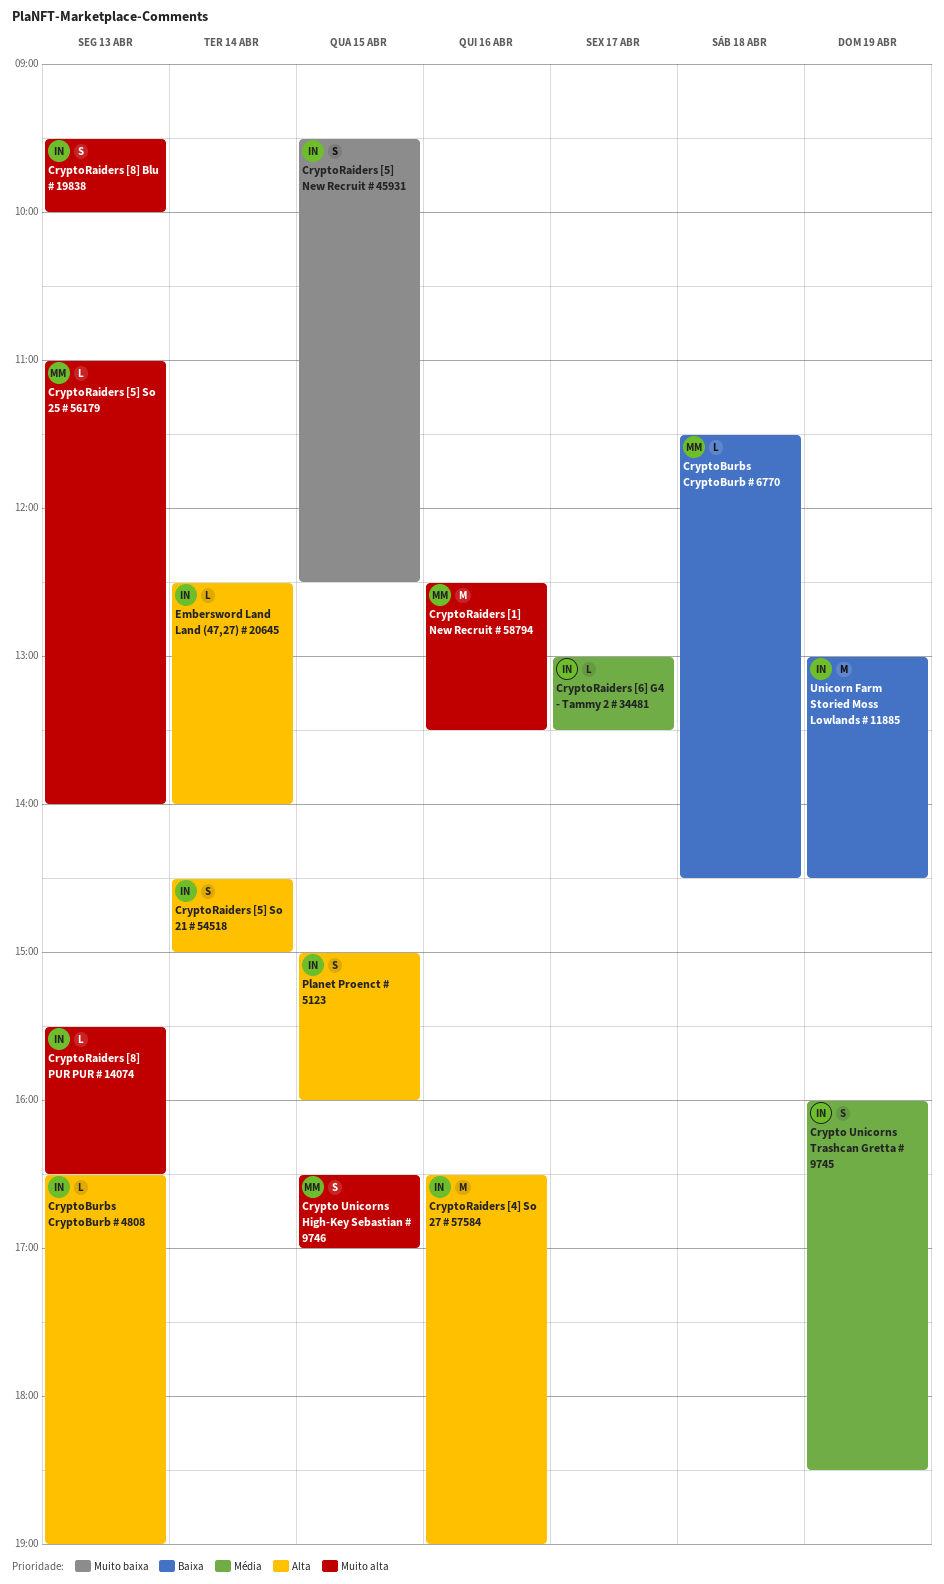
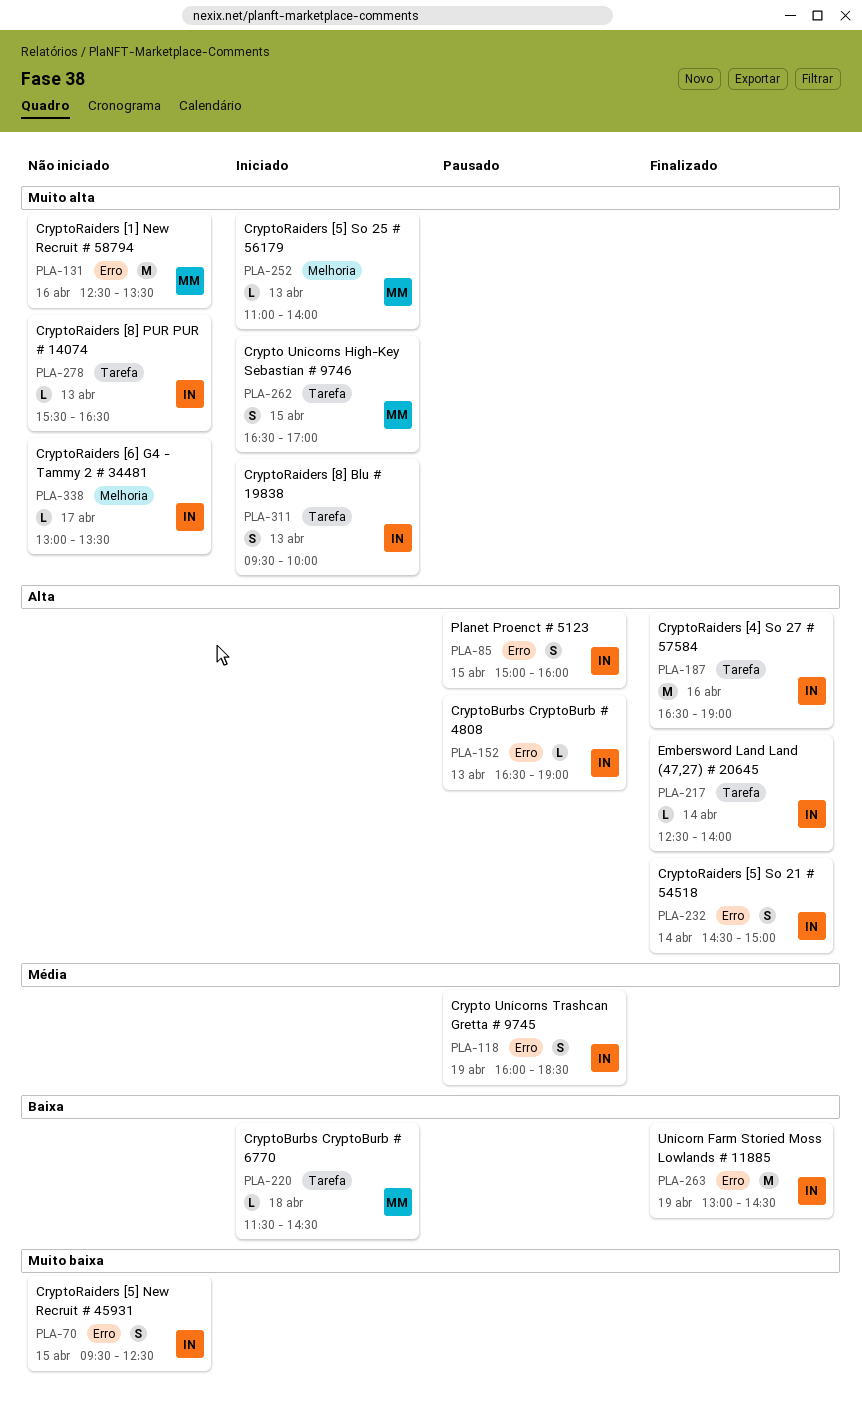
CryptoRaiders [6] G4 - Tammy 2 # 34481, priority: Média -> Muito alta

